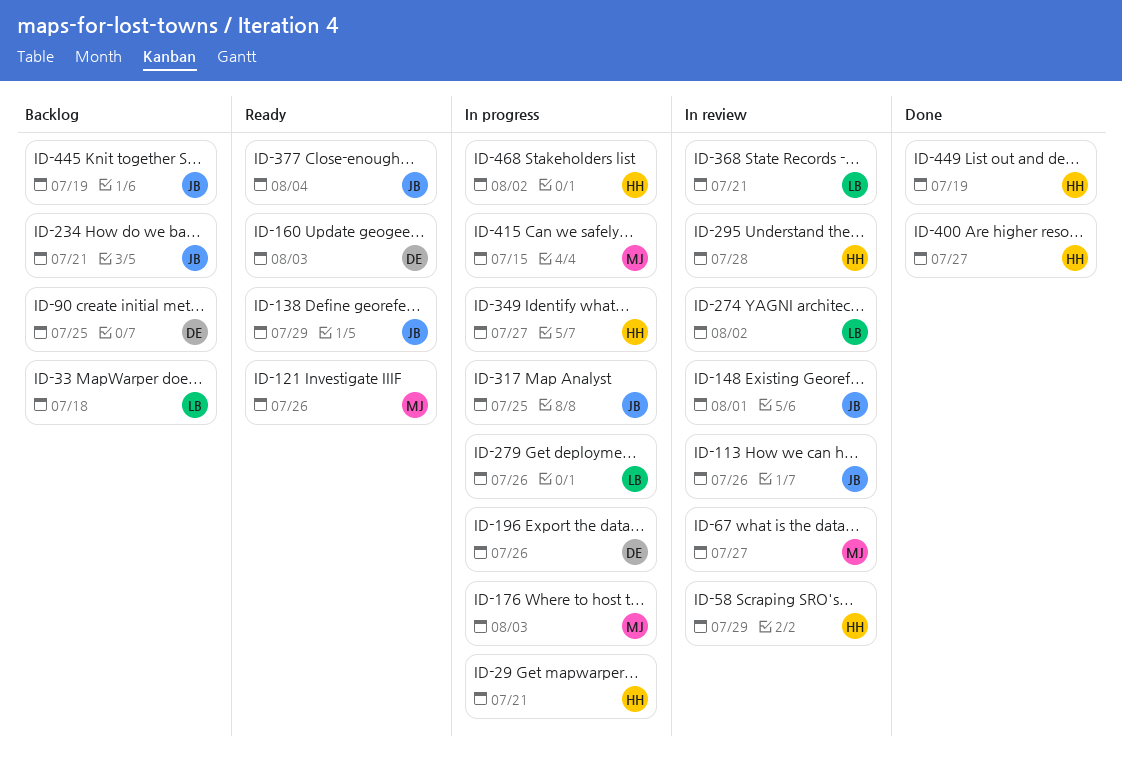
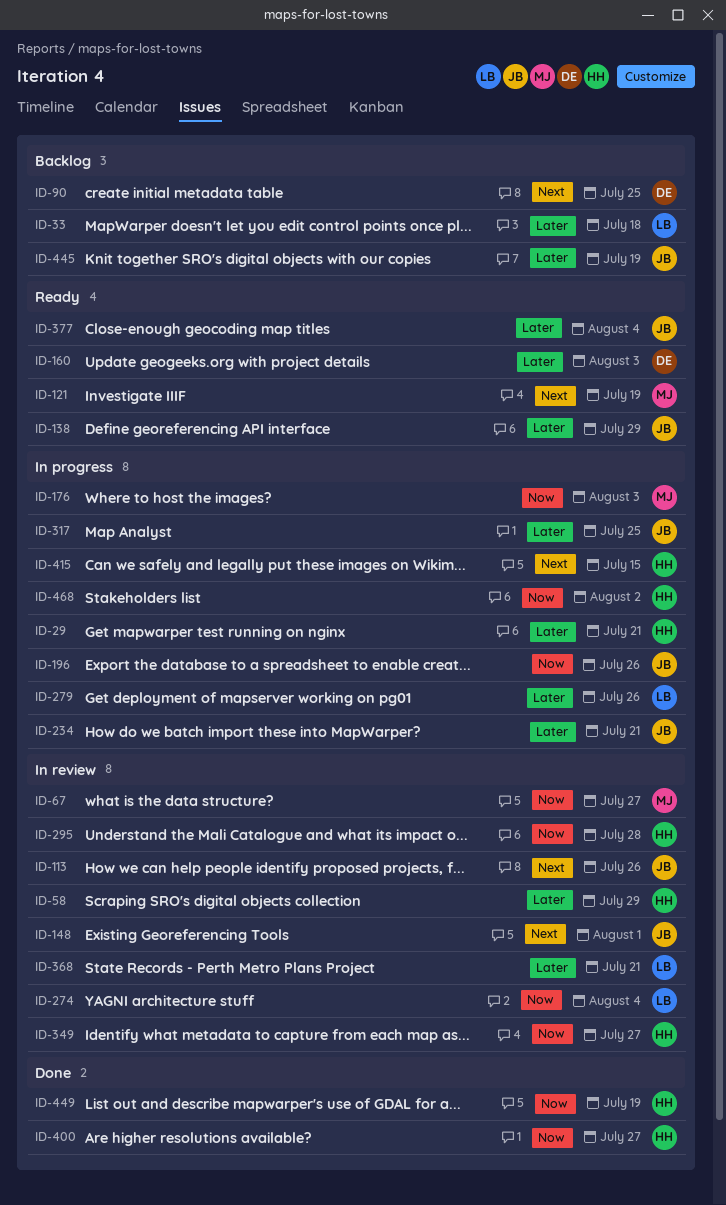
ID-121, due: Jul 26 -> Jul 19
ID-196, owner: DE -> JB
ID-234, status: Backlog -> In progress
ID-274, due: Aug 2 -> Aug 4
ID-349, status: In progress -> In review
ID-415, owner: MJ -> HH

